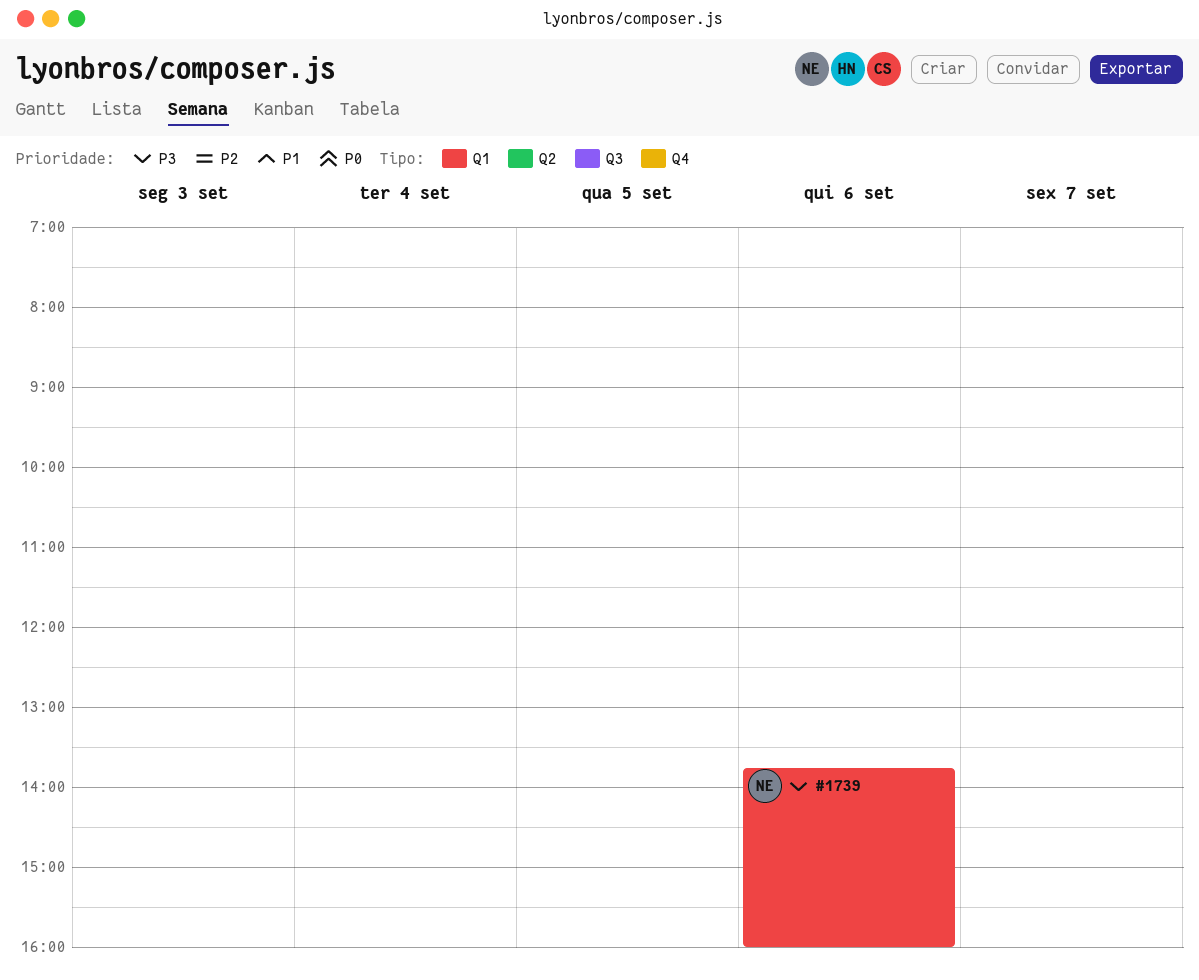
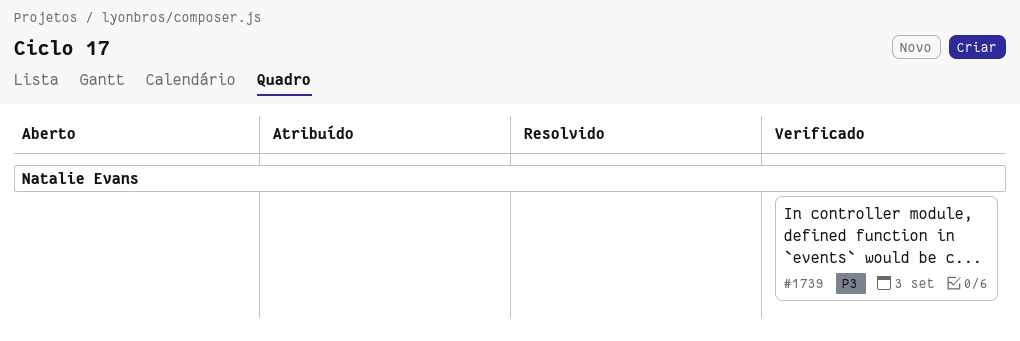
#1739, day: Sep 6 -> Sep 3

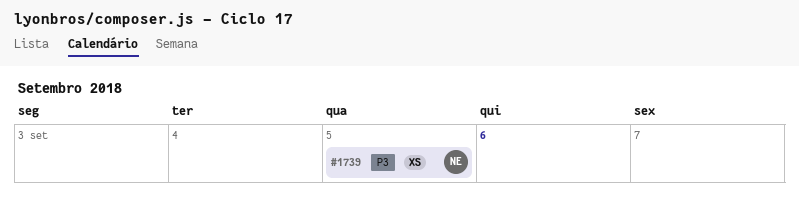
#1739, day: Sep 3 -> Sep 5

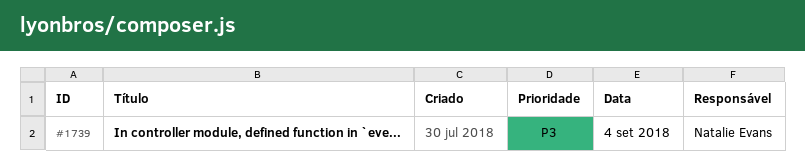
#1739, day: Sep 5 -> Sep 4

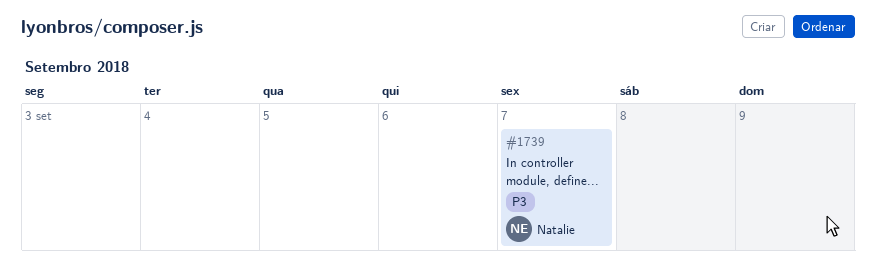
#1739, day: Sep 4 -> Sep 7

